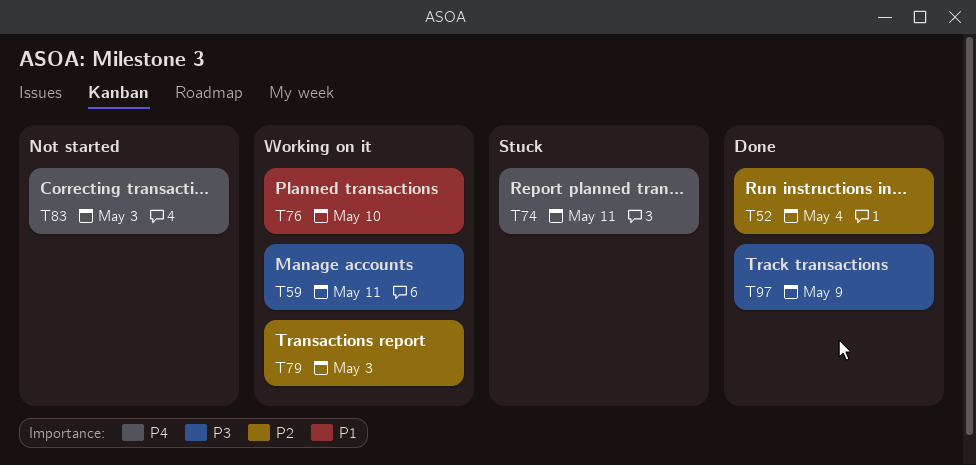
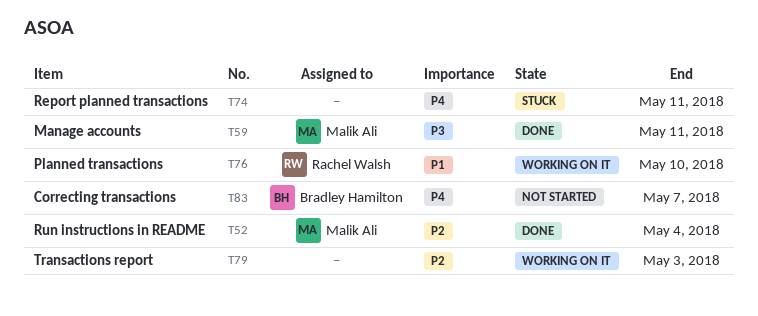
T59, status: Working on it -> Done
T83, due: May 3 -> May 7
T97: present -> none

